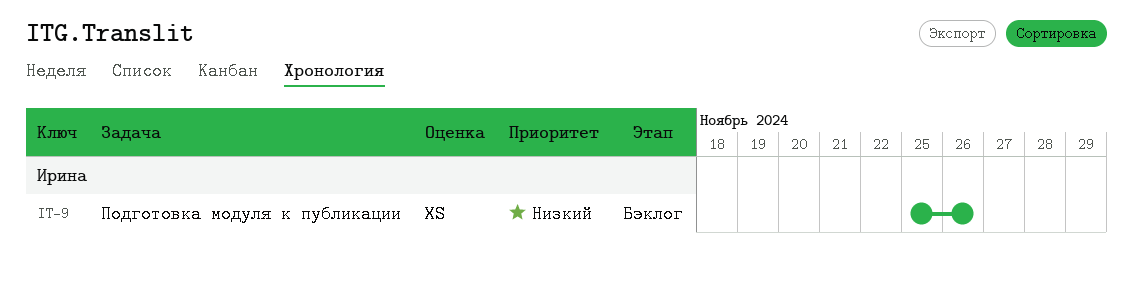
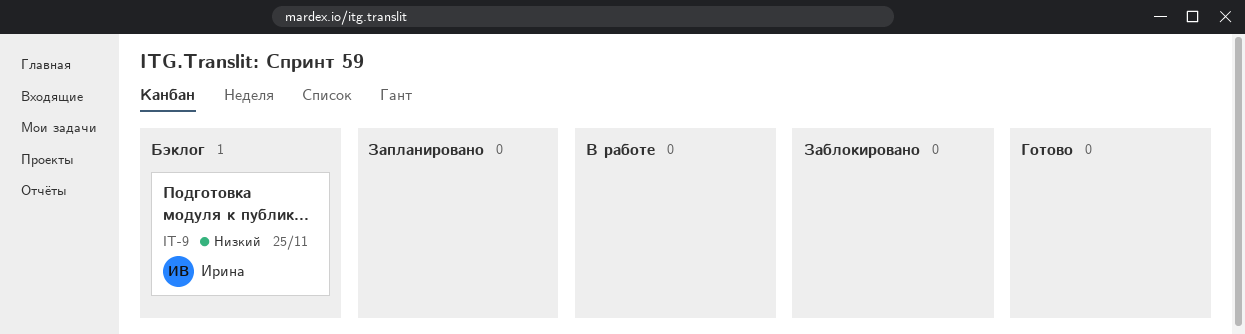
IT-9, due: Nov 26 -> Nov 25

